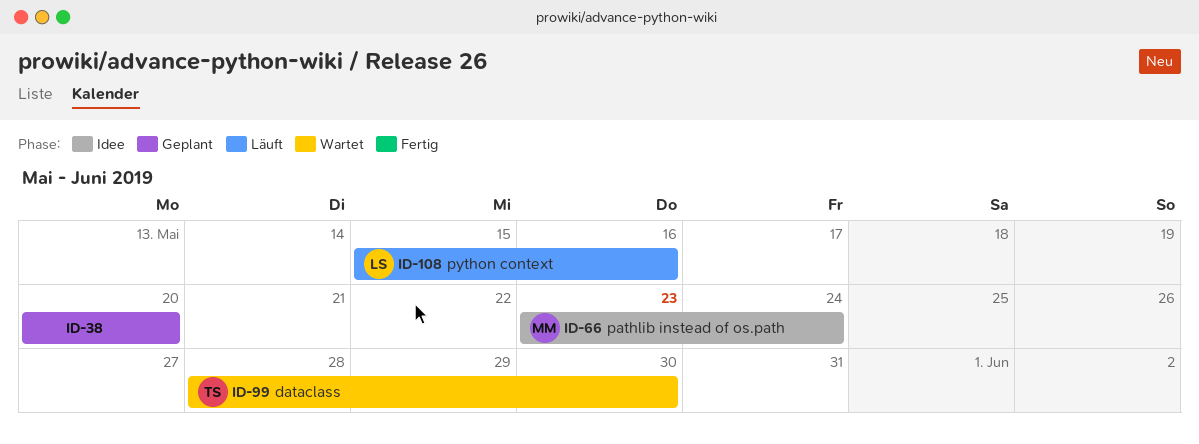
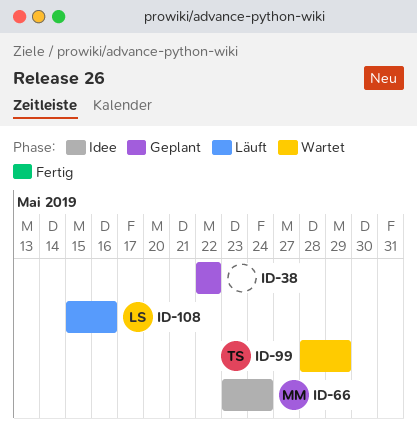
ID-38, start: May 20 -> May 22
ID-38, due: May 20 -> May 22
ID-99, due: May 30 -> May 29

